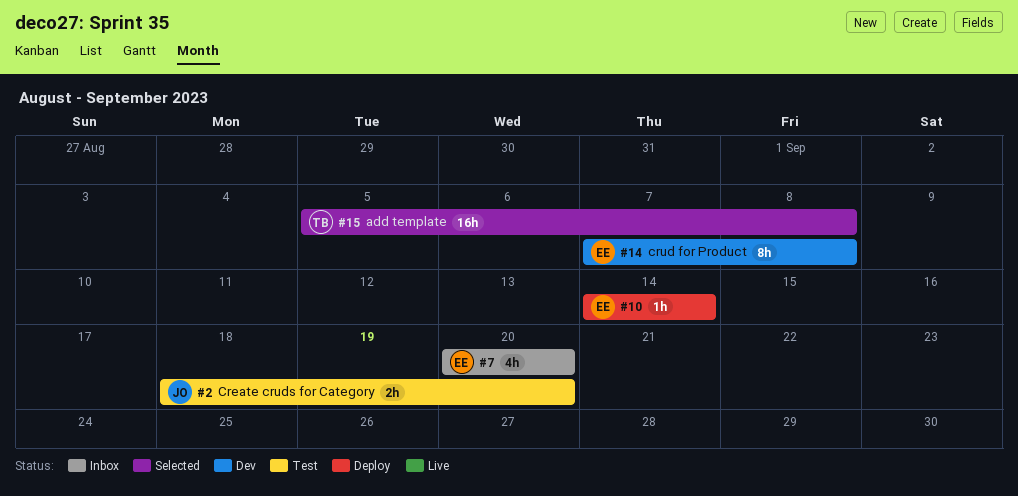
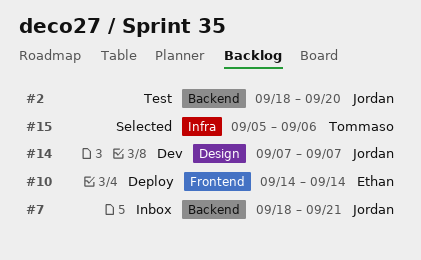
#7, owner: Ethan -> Jordan
#7, start: Sep 20 -> Sep 18
#7, due: Sep 20 -> Sep 21
#14, owner: Ethan -> Jordan
#14, due: Sep 8 -> Sep 7
#15, due: Sep 8 -> Sep 6

